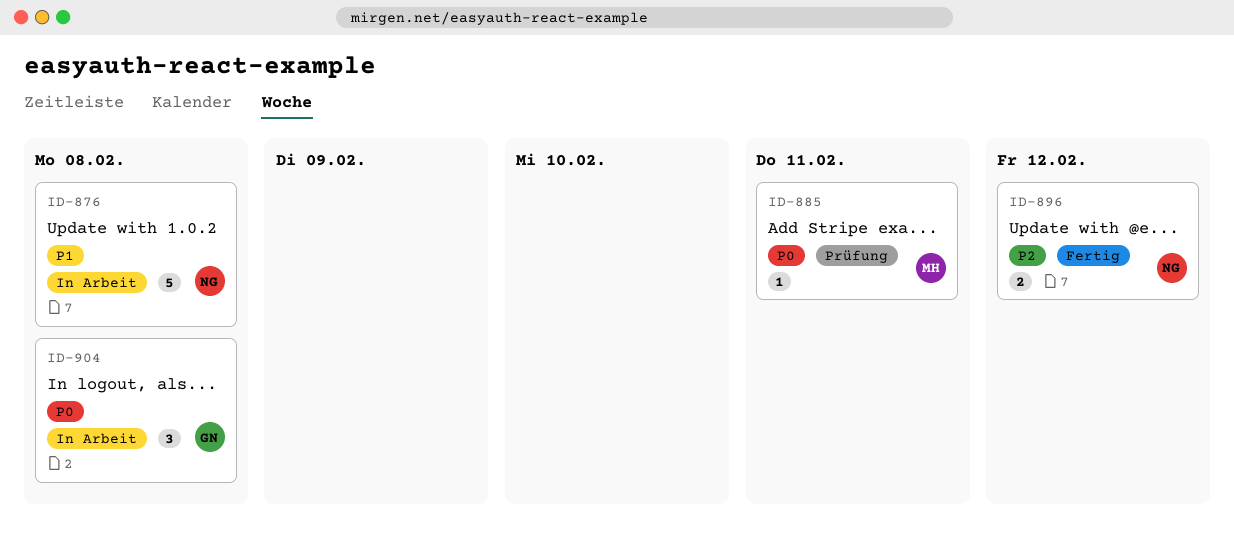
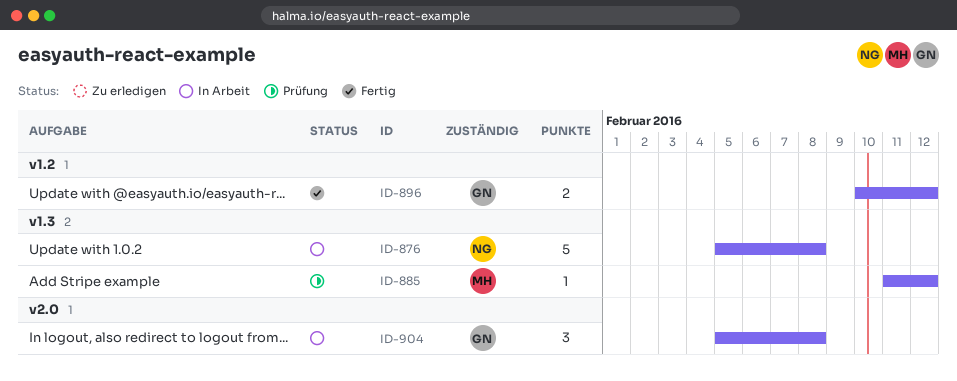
ID-885, due: Feb 11 -> Feb 12
ID-896, owner: NG -> GN

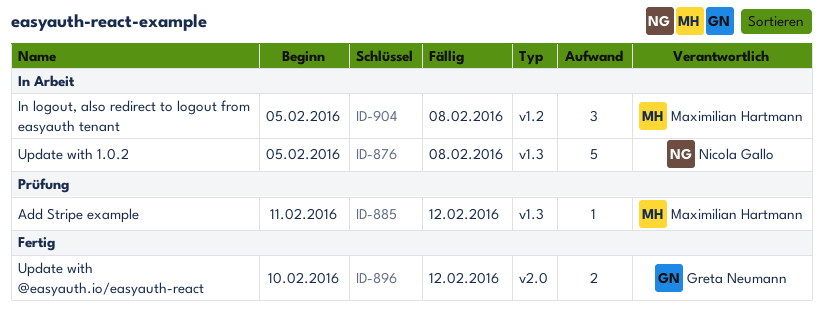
ID-896, label: v1.2 -> v2.0
ID-904, owner: Greta Neumann -> Maximilian Hartmann
ID-904, label: v2.0 -> v1.2

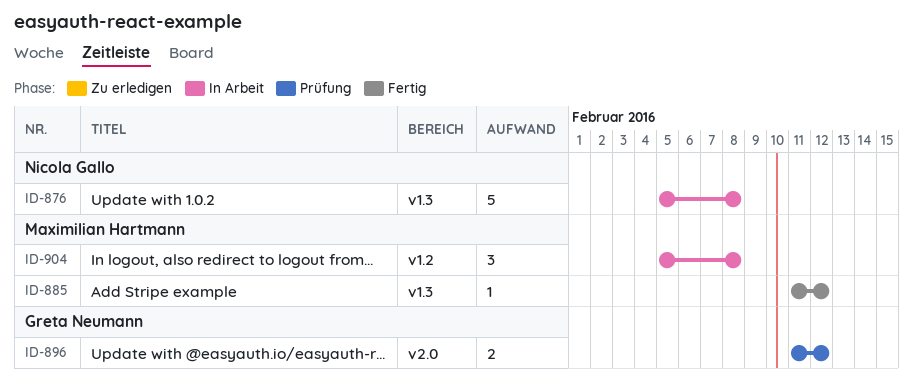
ID-885, status: Prüfung -> Fertig
ID-896, status: Fertig -> Prüfung
ID-896, start: Feb 10 -> Feb 11

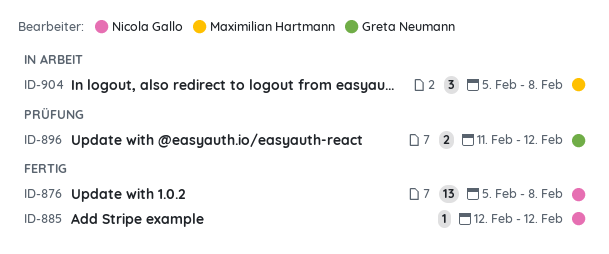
ID-876, status: In Arbeit -> Fertig
ID-876, estimate: 5 -> 13
ID-885, owner: Maximilian Hartmann -> Nicola Gallo
ID-885, start: Feb 11 -> Feb 12

